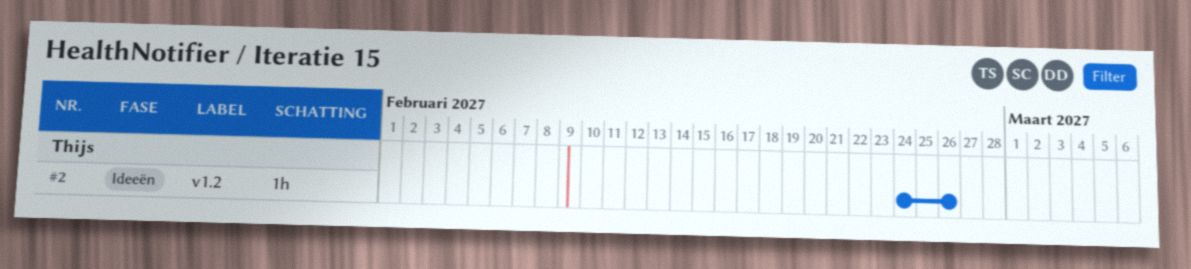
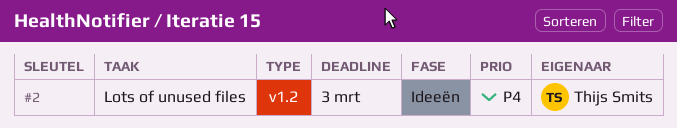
#2, due: Feb 26 -> Mar 3

